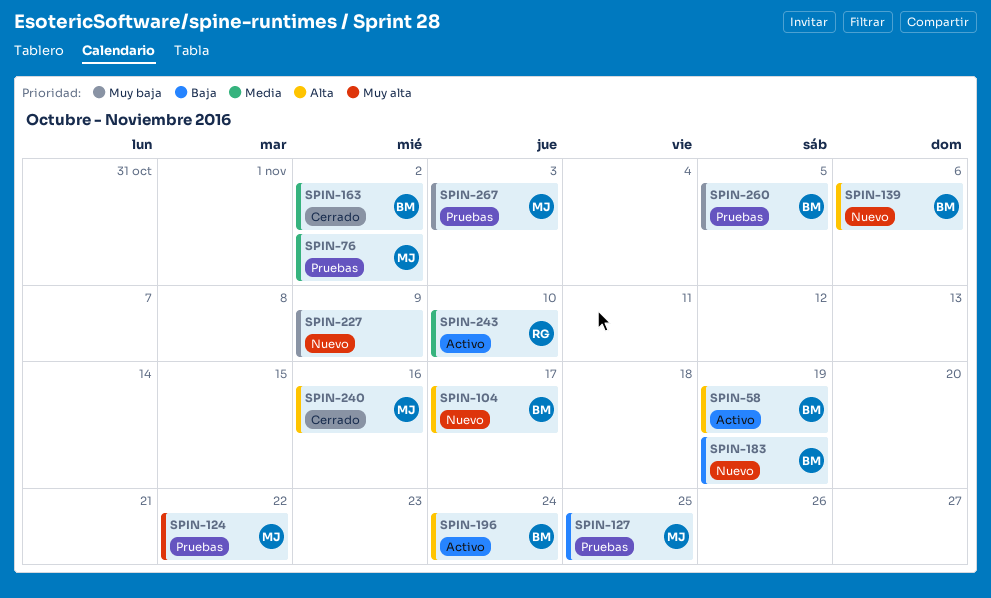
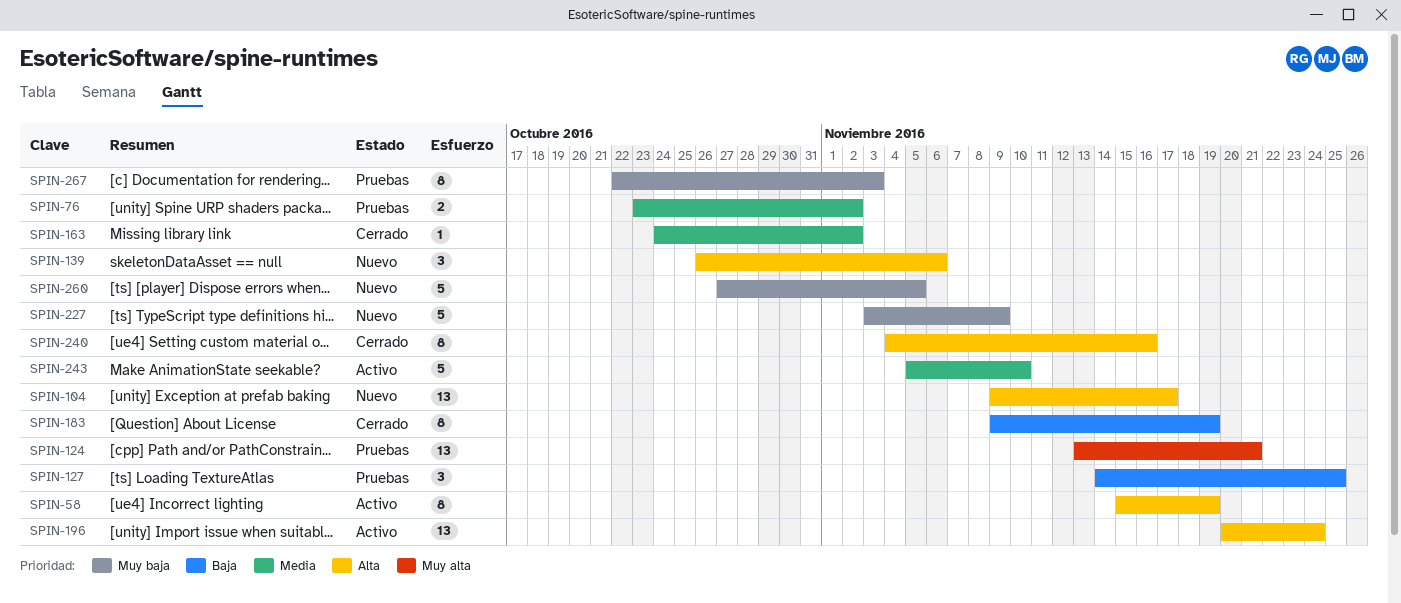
SPIN-124, due: Nov 22 -> Nov 21
SPIN-183, status: Nuevo -> Cerrado
SPIN-260, status: Pruebas -> Nuevo

